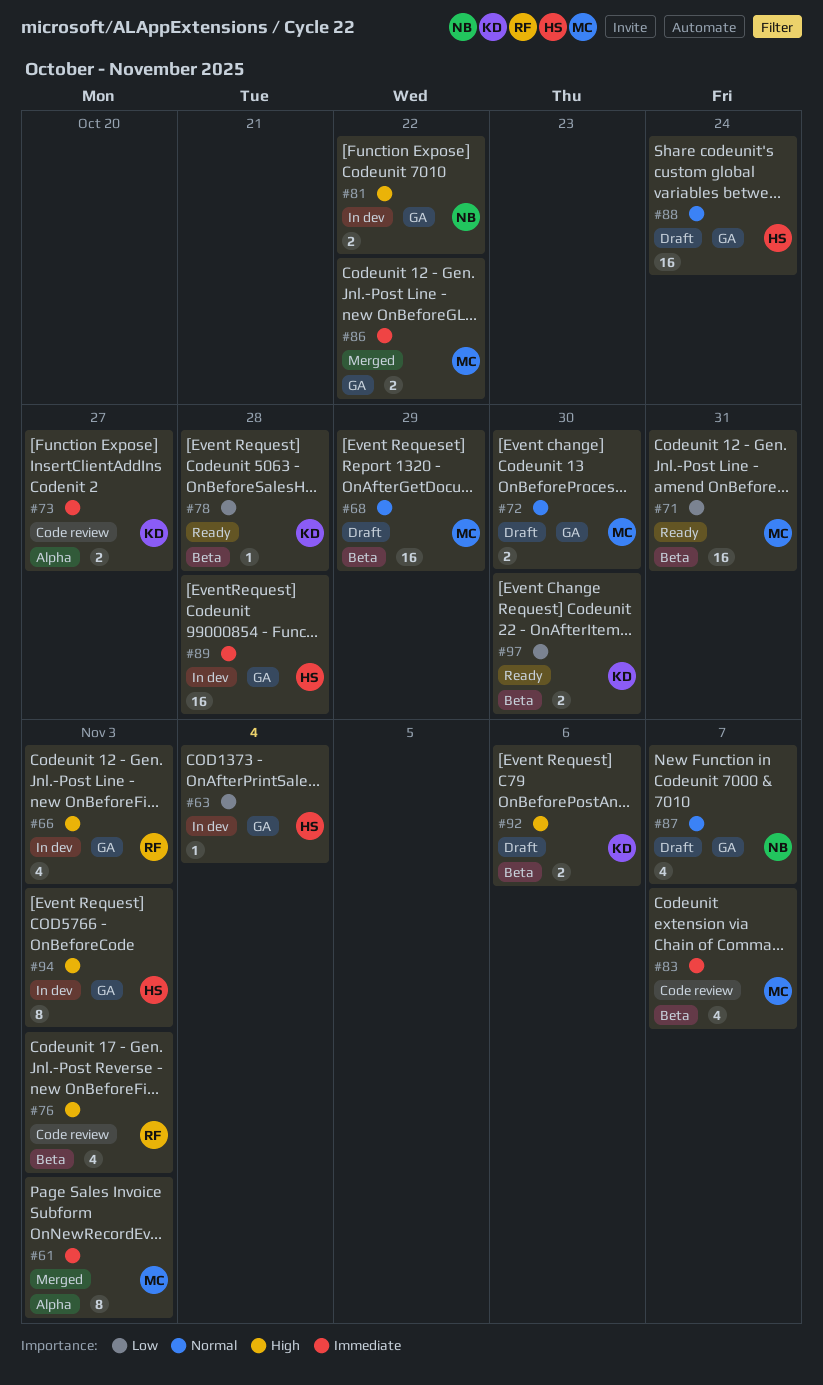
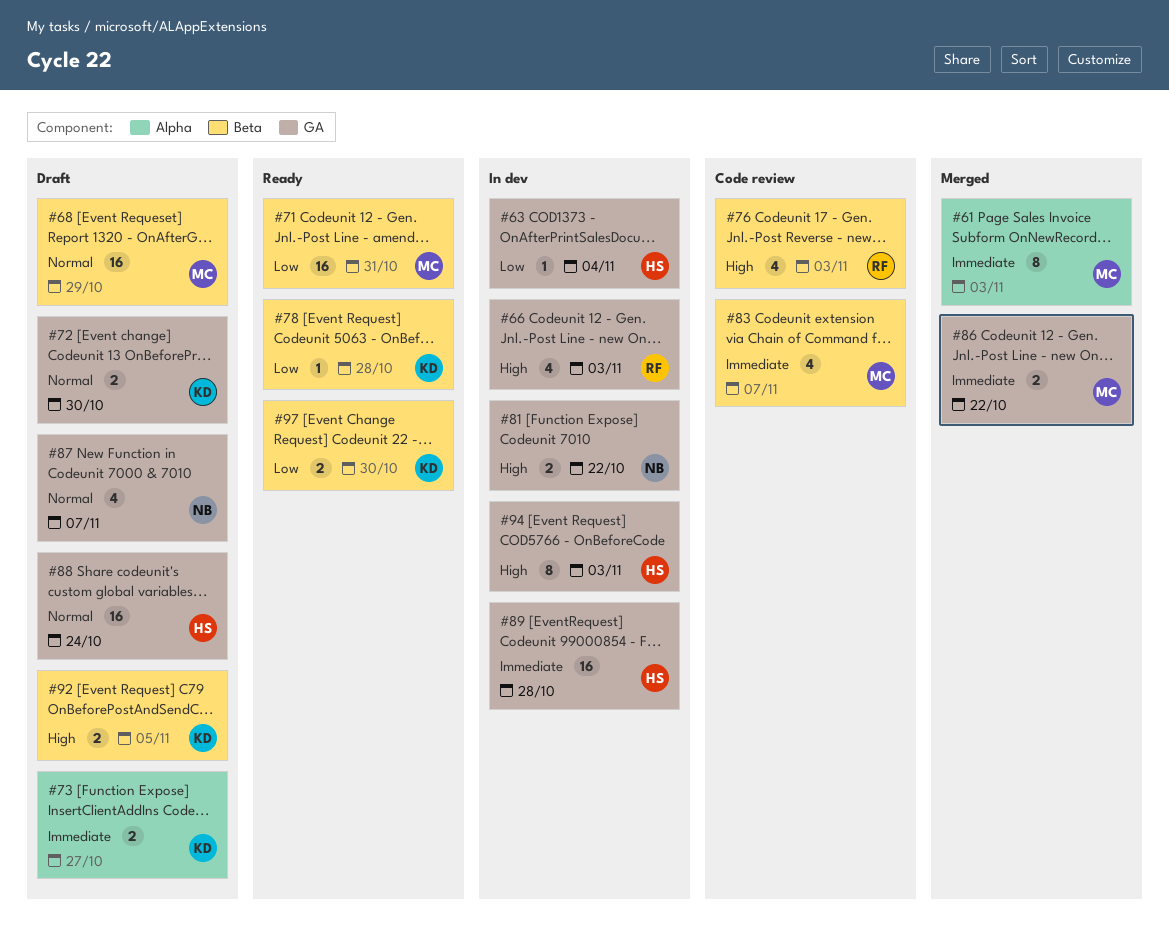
#72, owner: MC -> KD
#73, status: Code review -> Draft
#92, due: Nov 6 -> Nov 5

